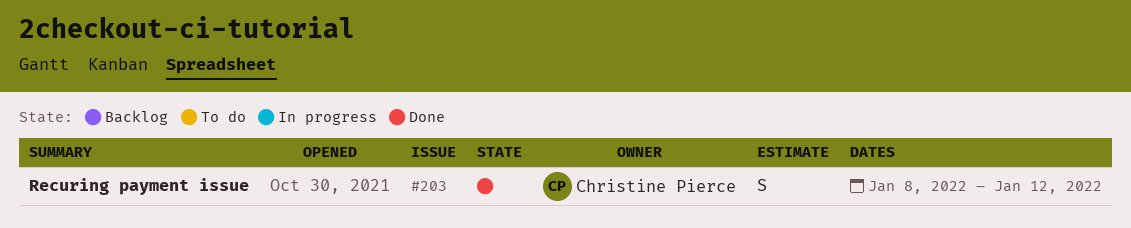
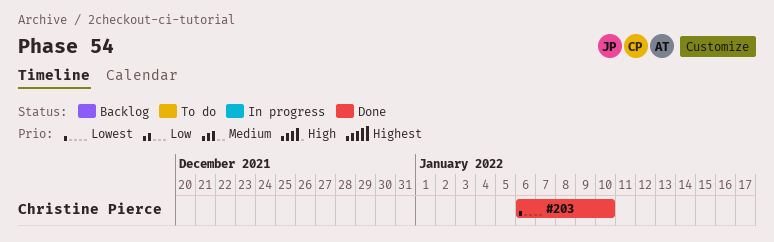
#203, start: Jan 8 -> Jan 6
#203, due: Jan 12 -> Jan 10

